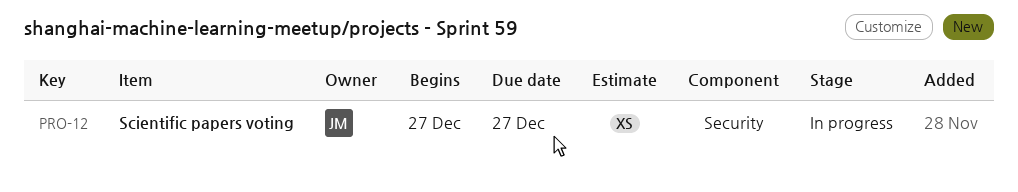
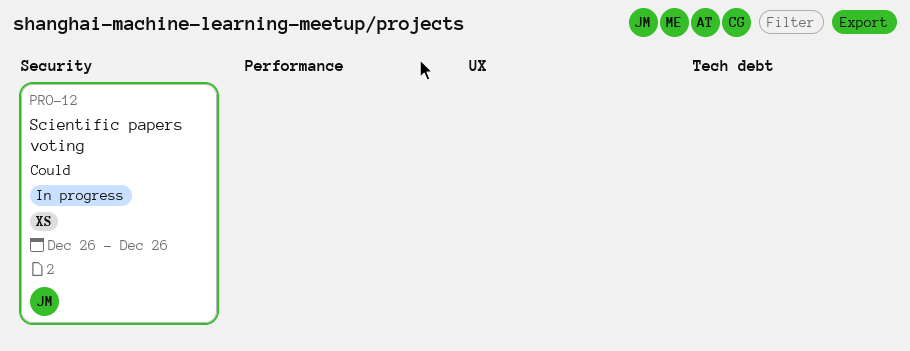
PRO-12, start: Dec 27 -> Dec 26
PRO-12, due: Dec 27 -> Dec 26

